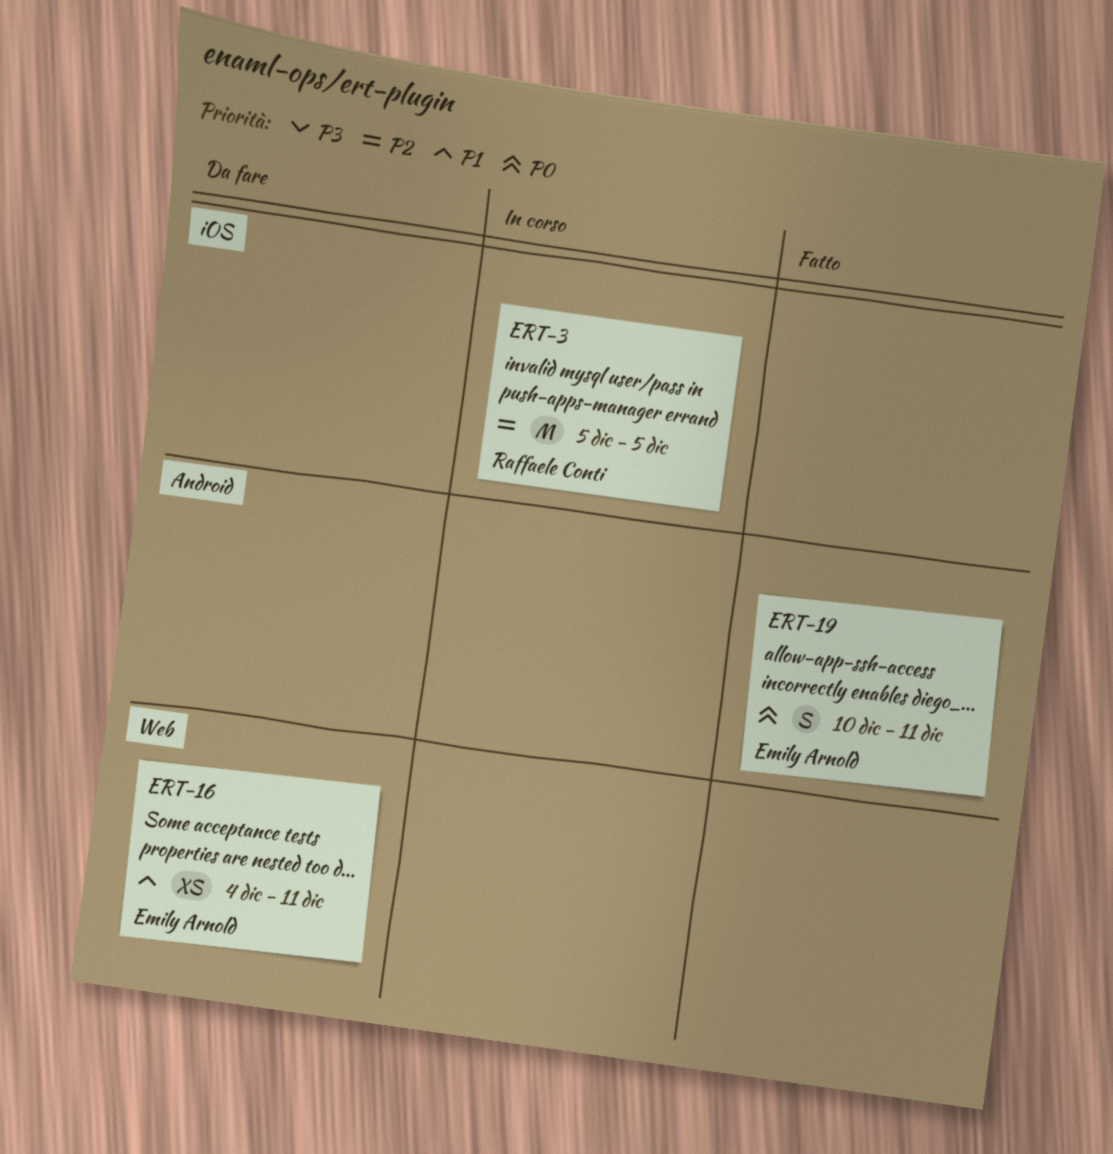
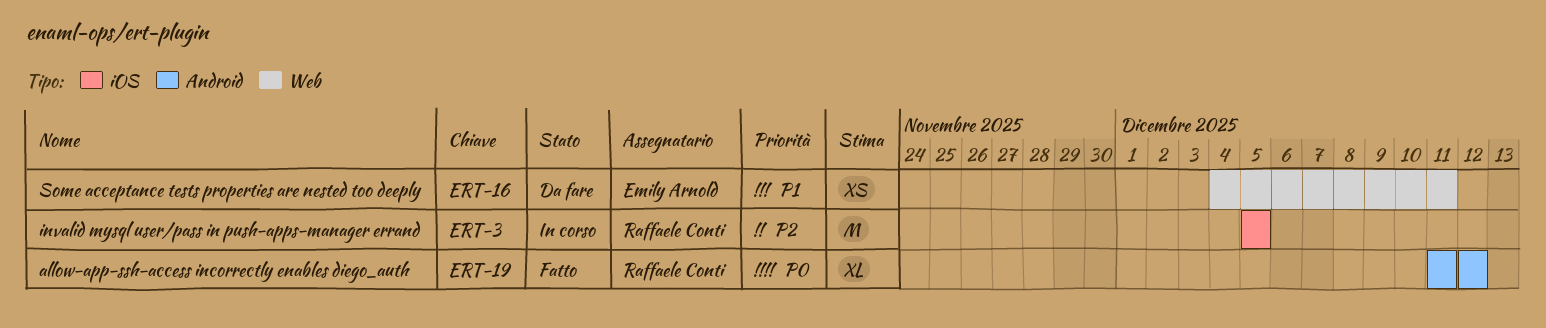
ERT-19, owner: Emily Arnold -> Raffaele Conti
ERT-19, estimate: S -> XL
ERT-19, start: Dec 10 -> Dec 11
ERT-19, due: Dec 11 -> Dec 12

